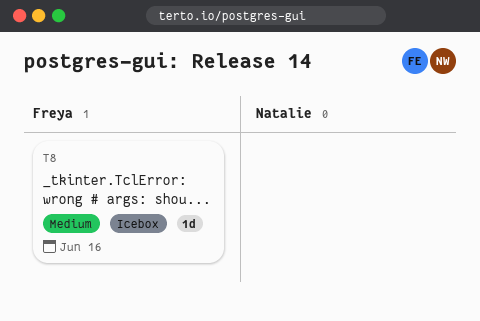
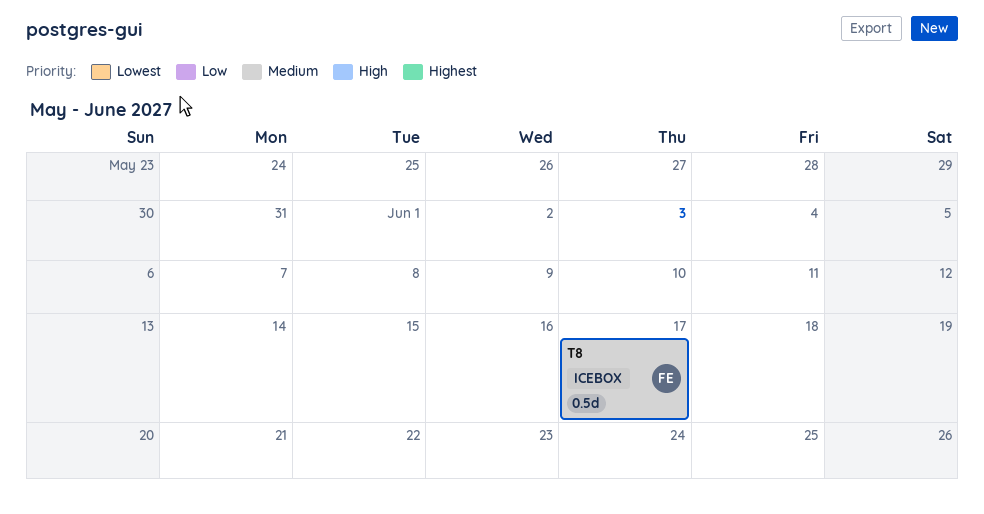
T8, estimate: 1d -> 0.5d
T8, due: Jun 16 -> Jun 17

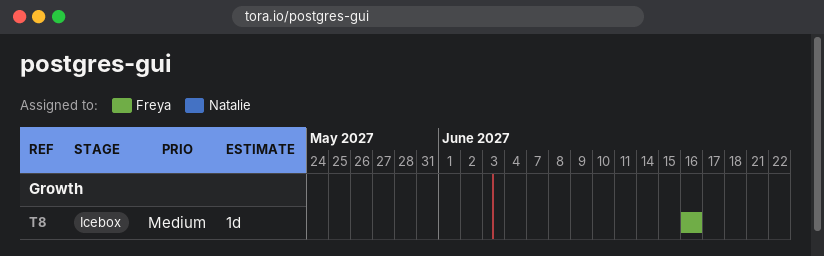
T8, estimate: 0.5d -> 1d
T8, due: Jun 17 -> Jun 16

